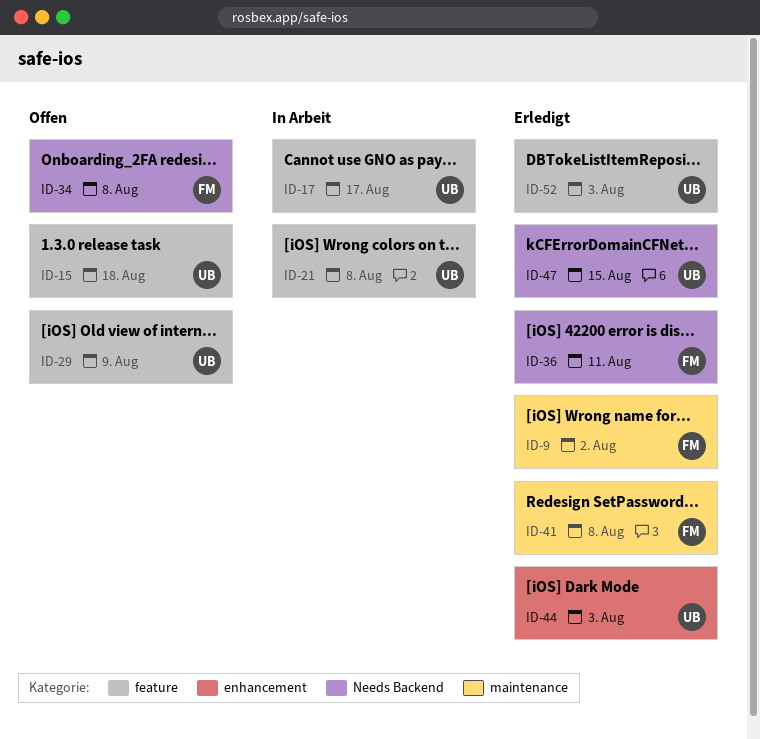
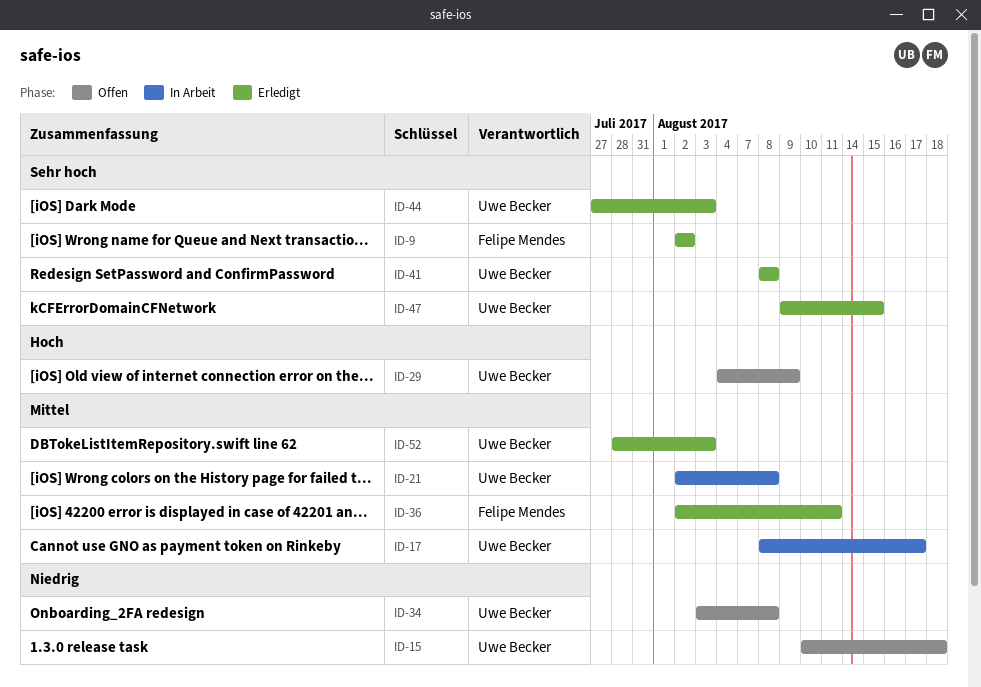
ID-34, owner: Felipe Mendes -> Uwe Becker
ID-41, owner: Felipe Mendes -> Uwe Becker

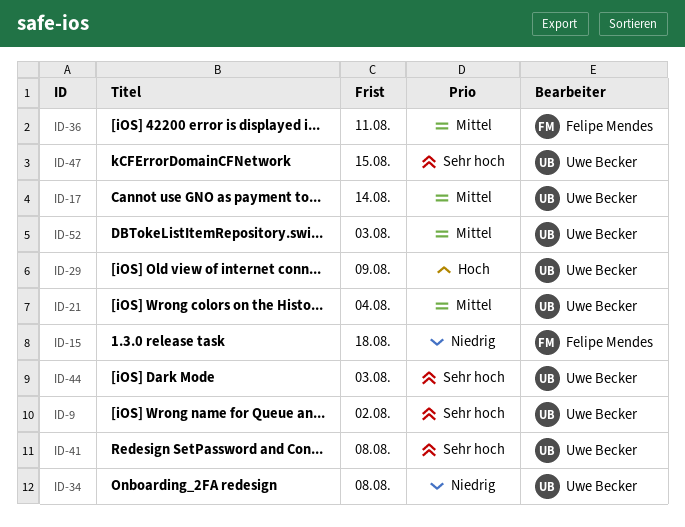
ID-9, owner: Felipe Mendes -> Uwe Becker
ID-15, owner: Uwe Becker -> Felipe Mendes
ID-17, due: Aug 17 -> Aug 14
ID-21, due: Aug 8 -> Aug 4

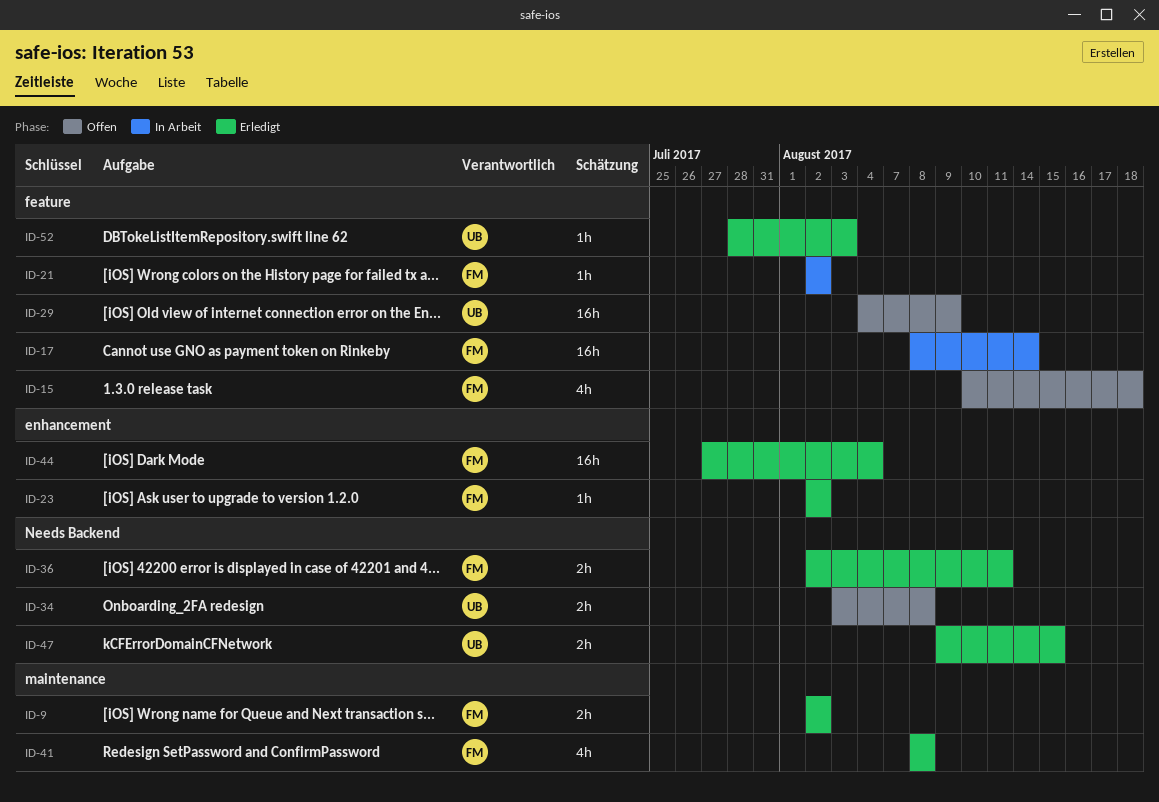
ID-9, owner: Uwe Becker -> Felipe Mendes
ID-17, owner: Uwe Becker -> Felipe Mendes
ID-21, owner: Uwe Becker -> Felipe Mendes
ID-21, due: Aug 4 -> Aug 2
ID-23: none -> present
ID-41, owner: Uwe Becker -> Felipe Mendes
ID-44, owner: Uwe Becker -> Felipe Mendes
ID-44, due: Aug 3 -> Aug 4

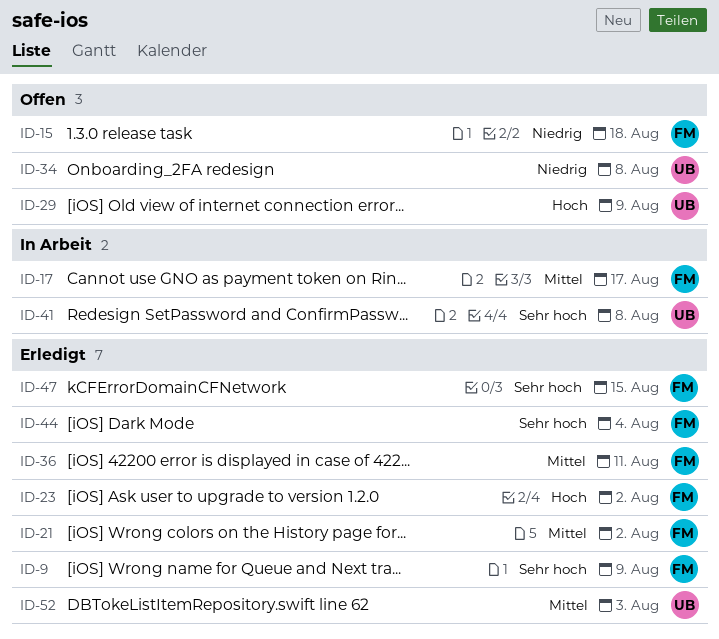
ID-9, due: Aug 2 -> Aug 9
ID-17, due: Aug 14 -> Aug 17
ID-21, status: In Arbeit -> Erledigt
ID-41, status: Erledigt -> In Arbeit
ID-41, owner: FM -> UB
ID-47, owner: UB -> FM

